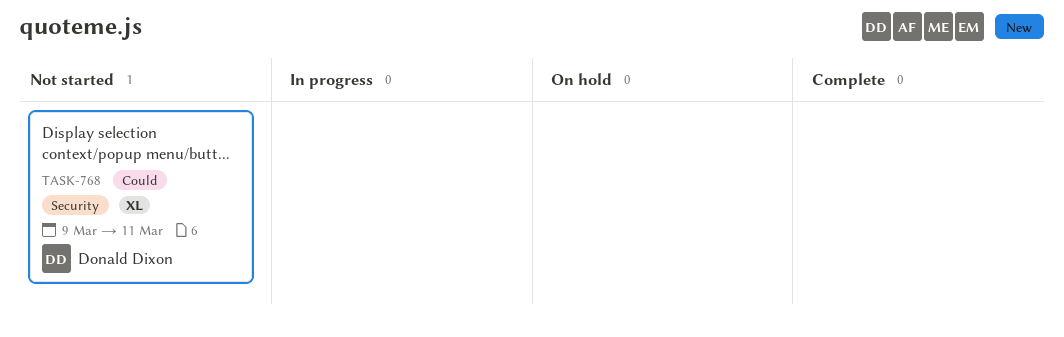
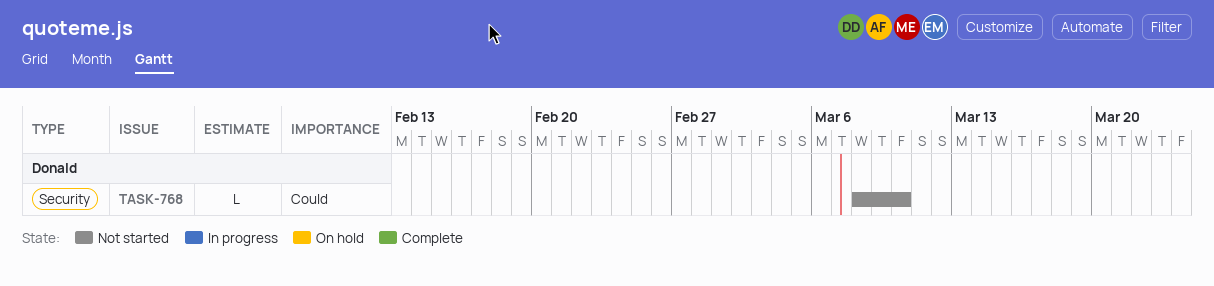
TASK-768, estimate: XL -> L
TASK-768, start: Mar 9 -> Mar 8
TASK-768, due: Mar 11 -> Mar 10

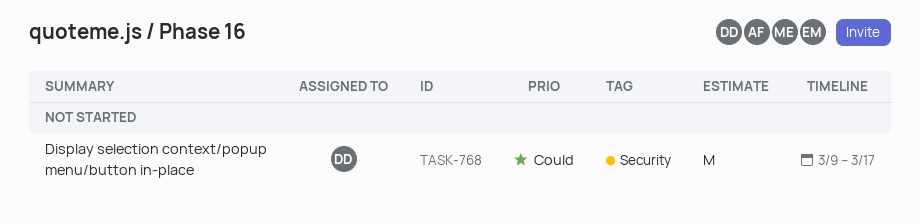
TASK-768, estimate: L -> M
TASK-768, start: Mar 8 -> Mar 9
TASK-768, due: Mar 10 -> Mar 17

